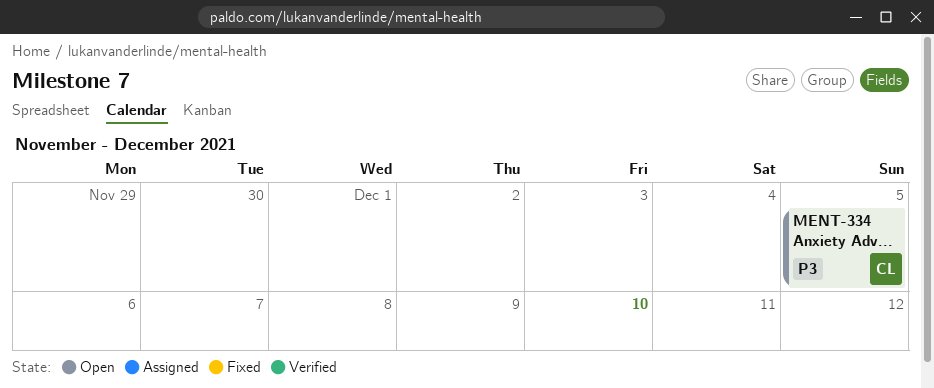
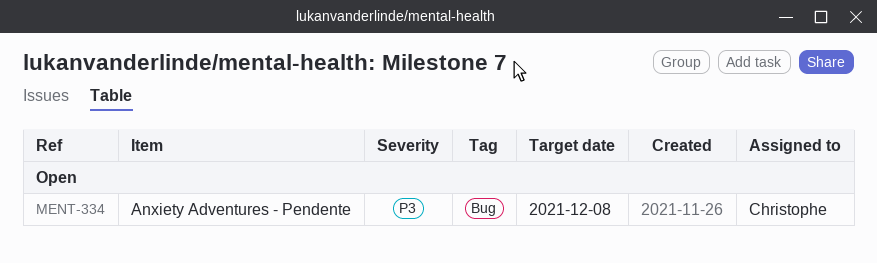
MENT-334, due: Dec 5 -> Dec 8

